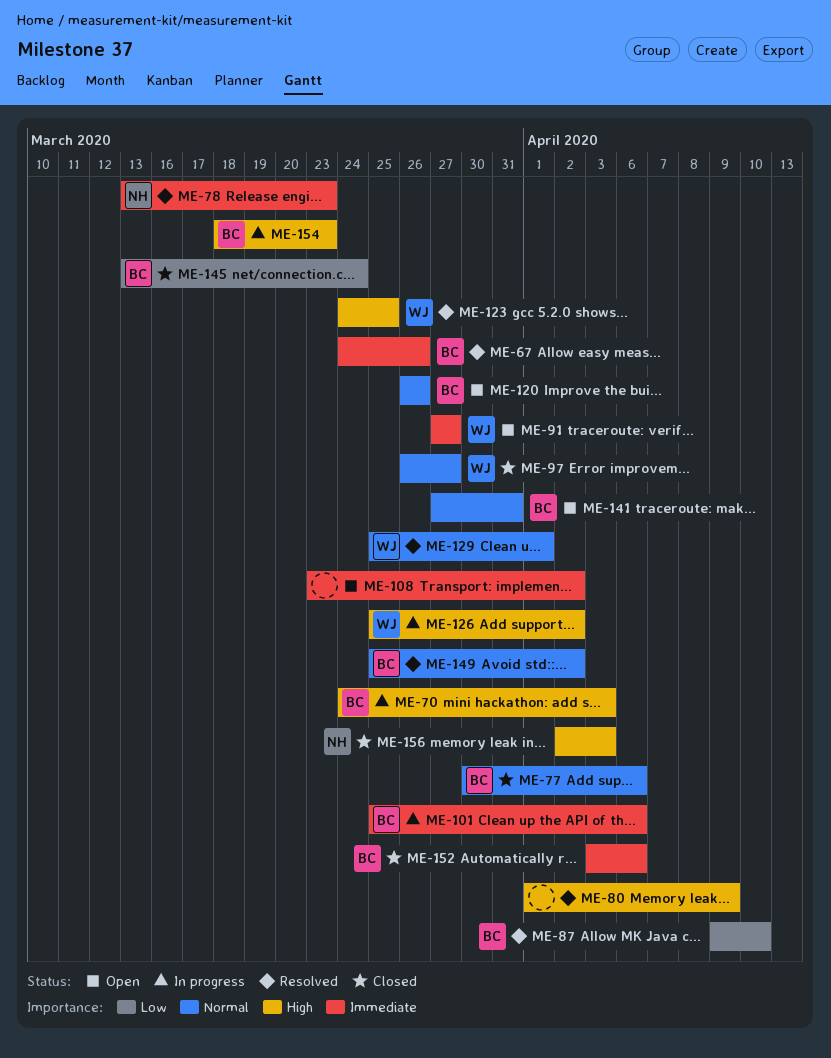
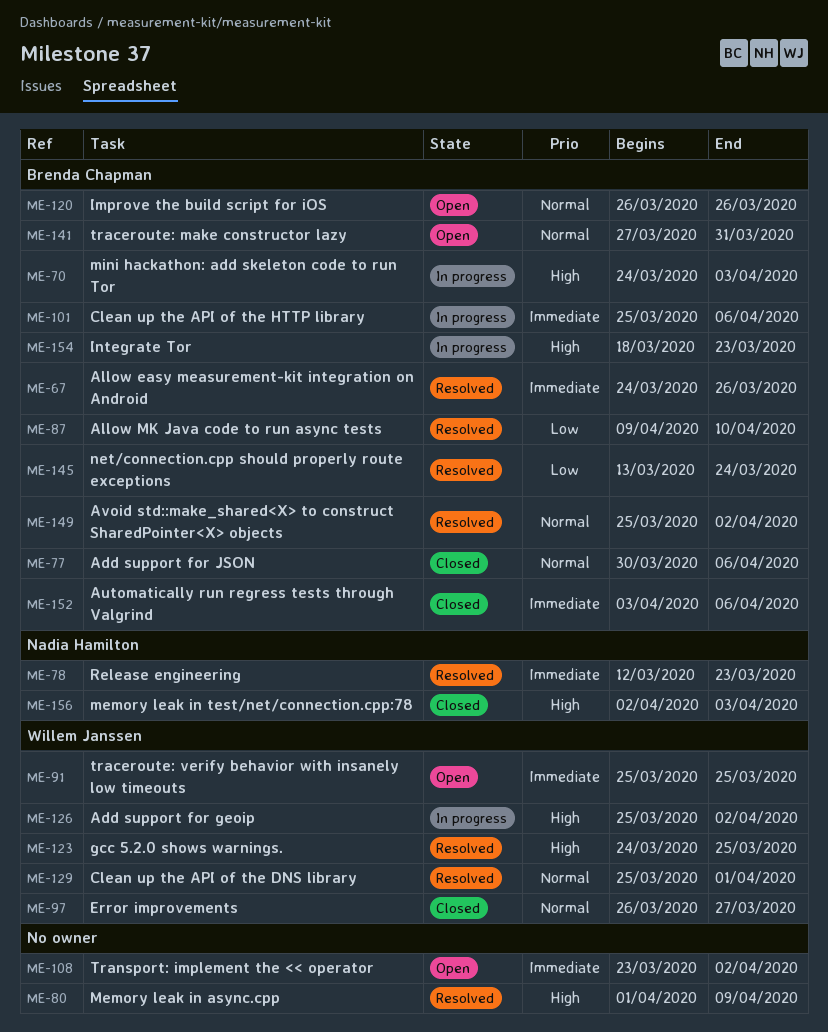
ME-78, start: Mar 13 -> Mar 12
ME-91, start: Mar 27 -> Mar 25
ME-91, due: Mar 27 -> Mar 25
ME-145, status: Closed -> Resolved

